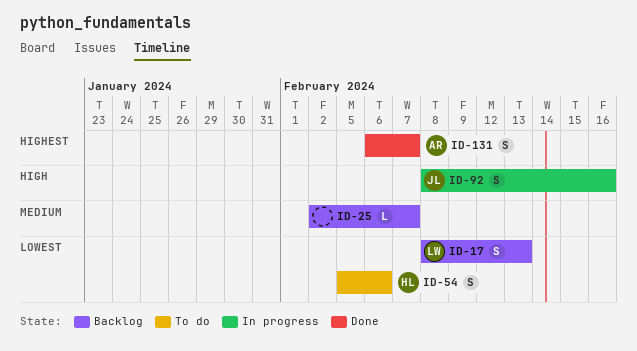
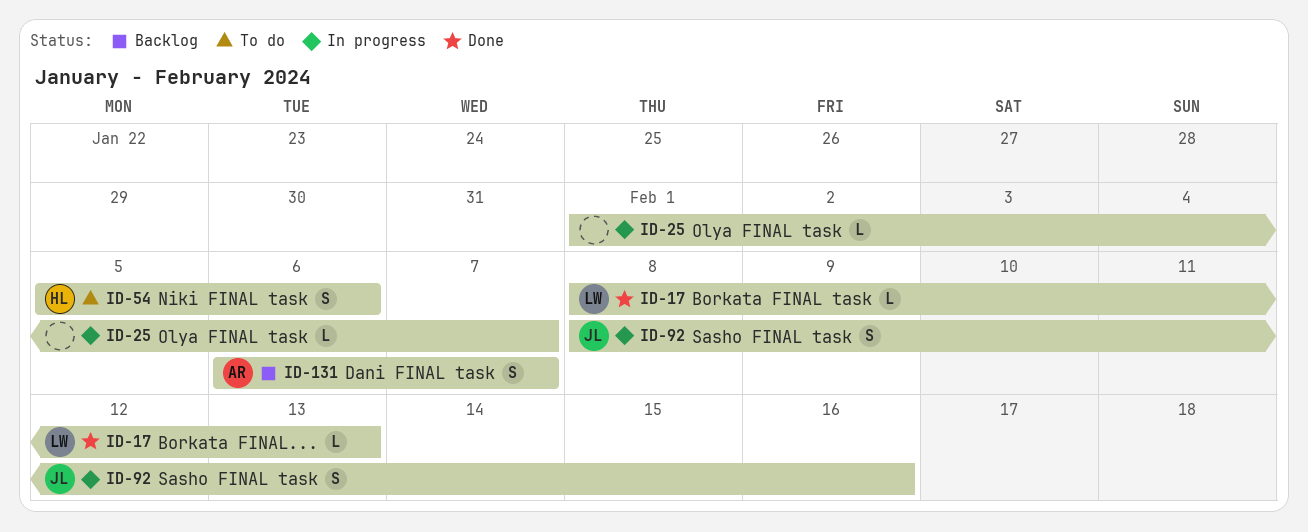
ID-17, status: Backlog -> Done
ID-17, estimate: S -> L
ID-25, status: Backlog -> In progress
ID-25, start: Feb 2 -> Feb 1
ID-131, status: Done -> Backlog

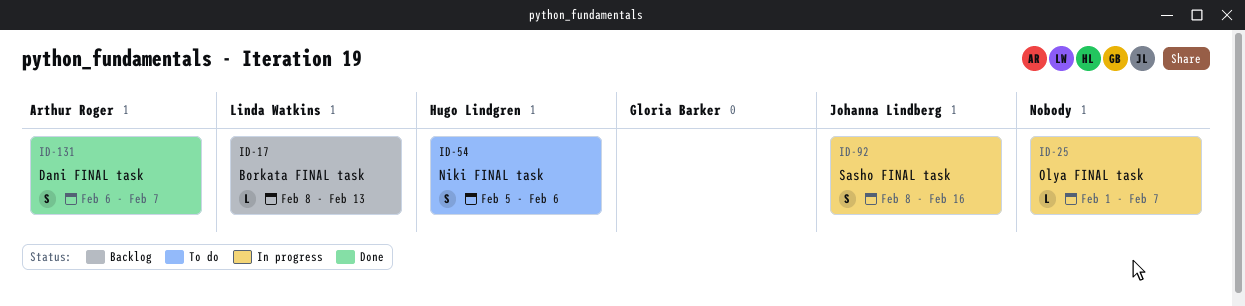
ID-17, status: Done -> Backlog
ID-131, status: Backlog -> Done

